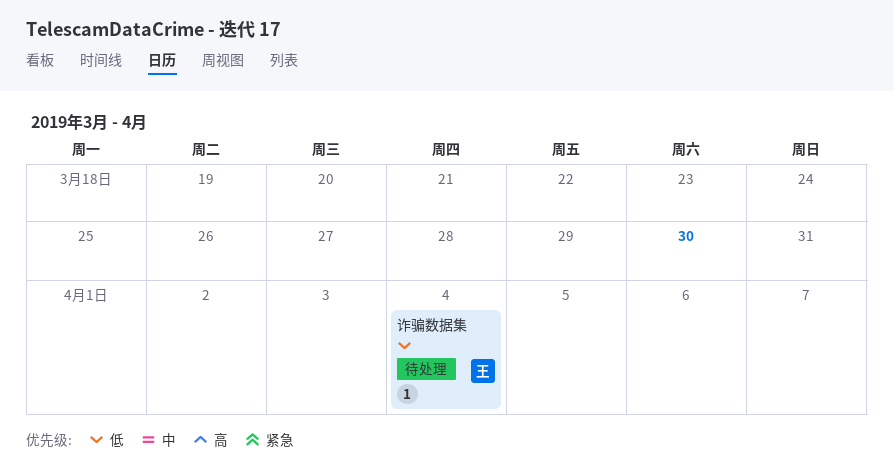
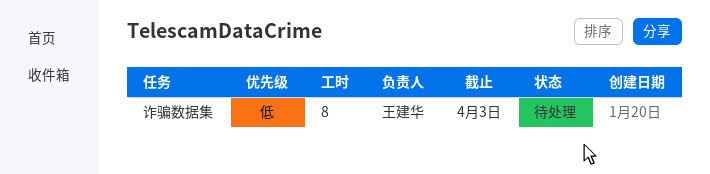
诈骗数据集, estimate: 1 -> 8
诈骗数据集, due: Apr 4 -> Apr 3

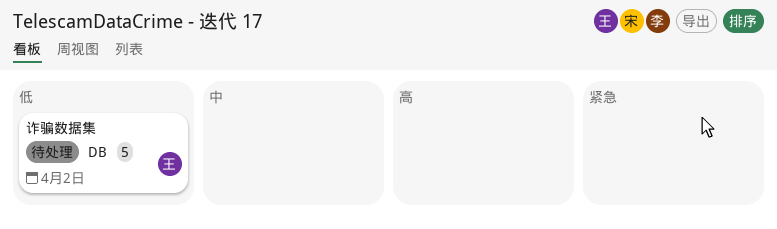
诈骗数据集, estimate: 8 -> 5
诈骗数据集, due: Apr 3 -> Apr 2

